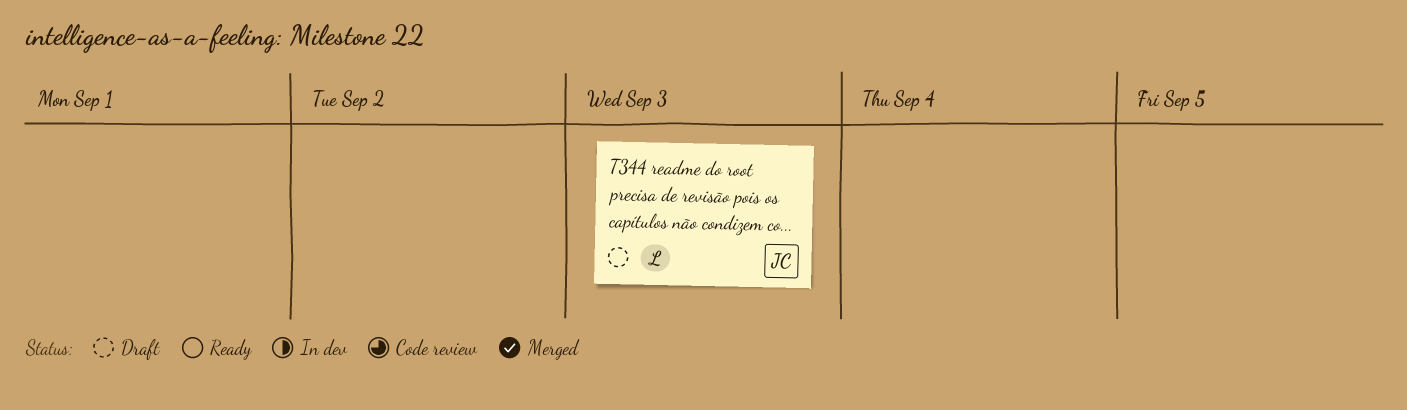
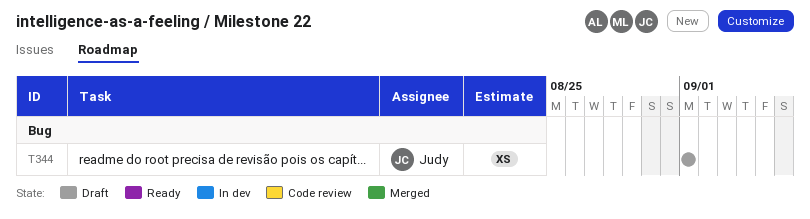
T344, estimate: L -> XS
T344, due: Sep 3 -> Sep 1

